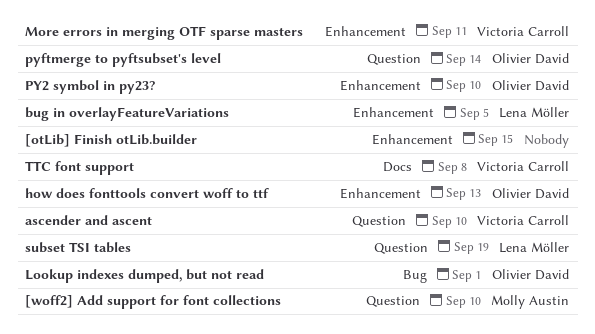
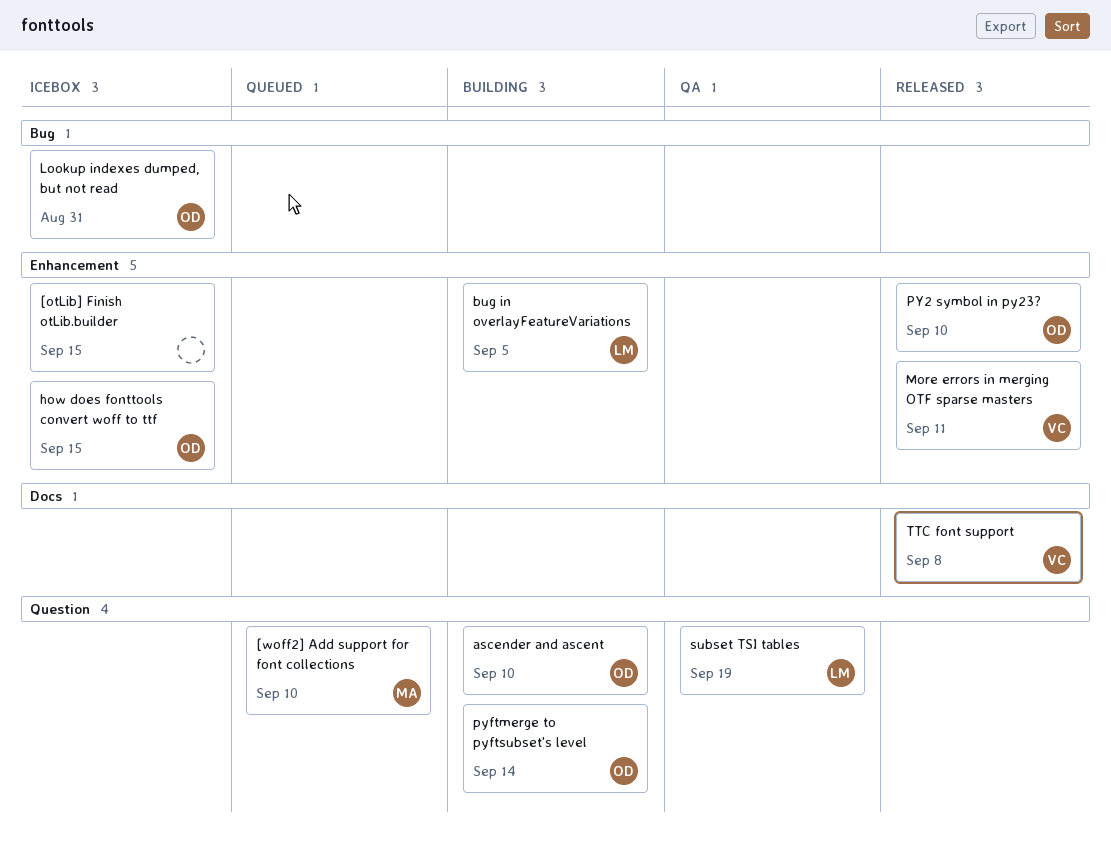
ascender and ascent, owner: Victoria Carroll -> Olivier David
how does fonttools convert woff to ttf, due: Sep 13 -> Sep 15
Lookup indexes dumped, but not read, due: Sep 1 -> Aug 31

